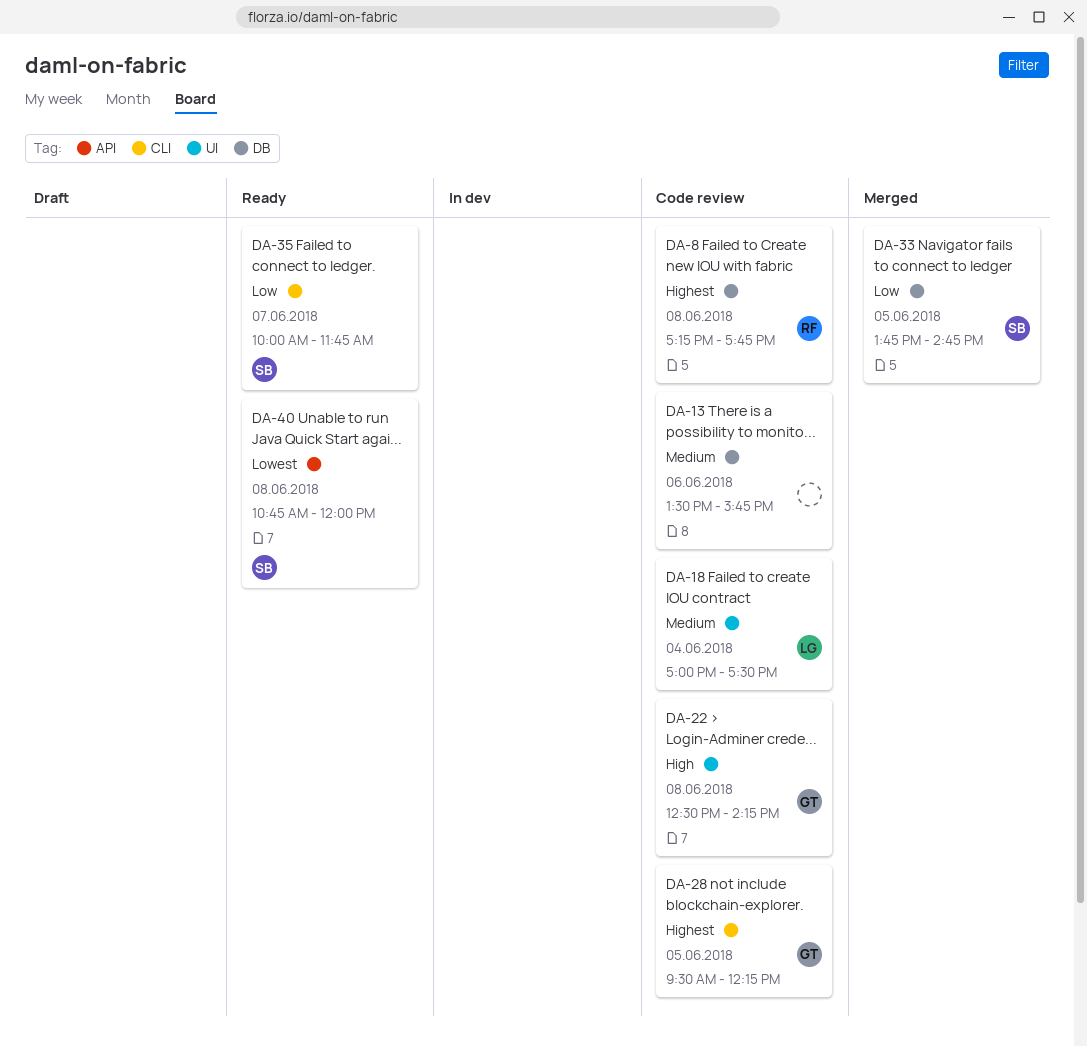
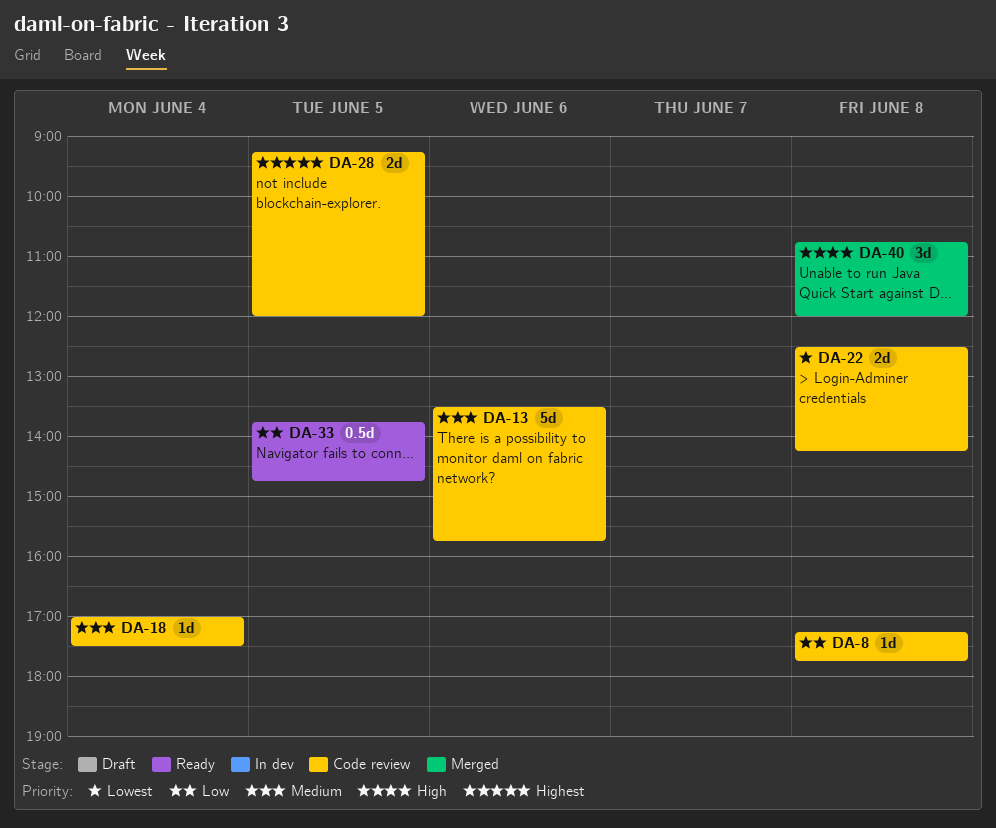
DA-8, priority: Highest -> Low
DA-22, priority: High -> Lowest
DA-28, begins: 09:30 -> 09:15
DA-28, ends: 12:15 -> 12:00
DA-33, status: Merged -> Ready
DA-35: present -> none
DA-40, status: Ready -> Merged
DA-40, priority: Lowest -> High

